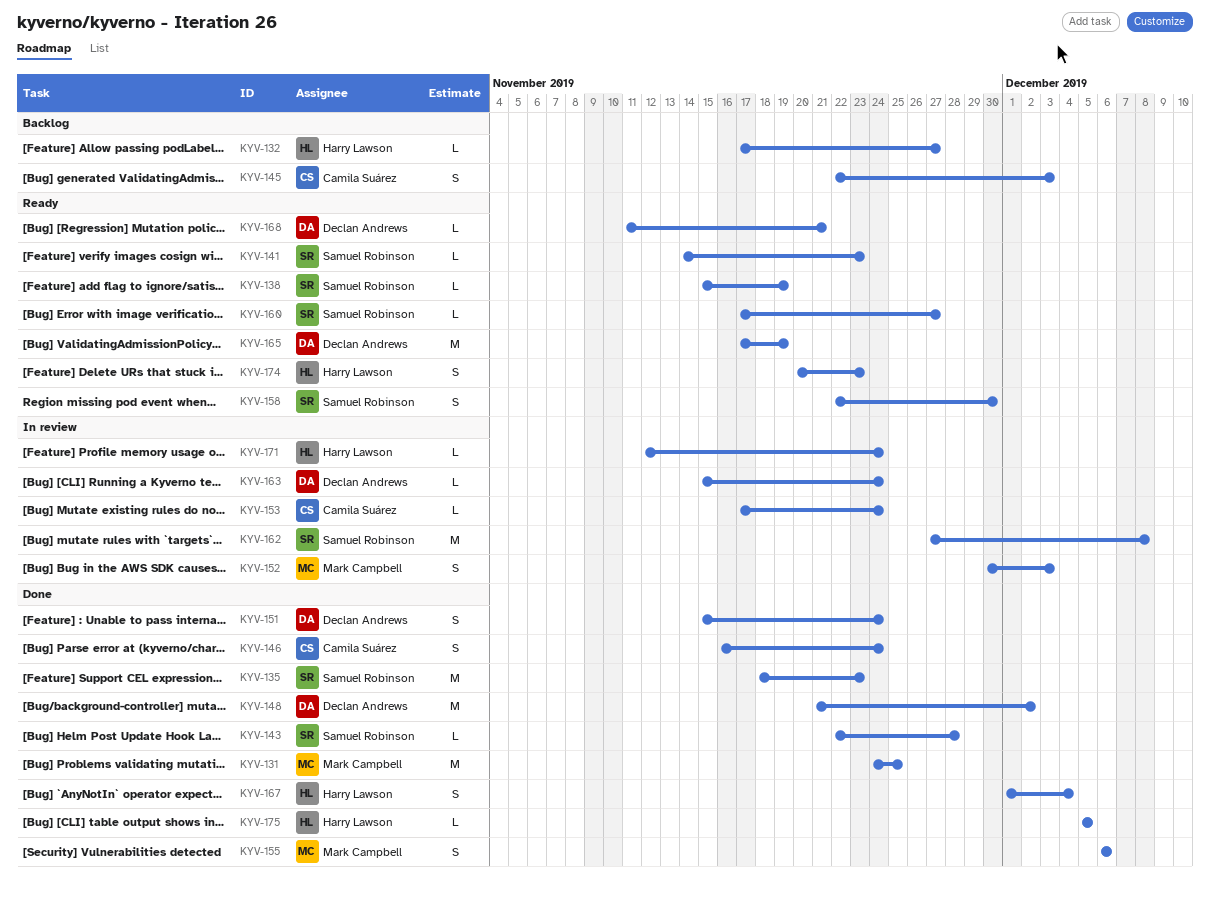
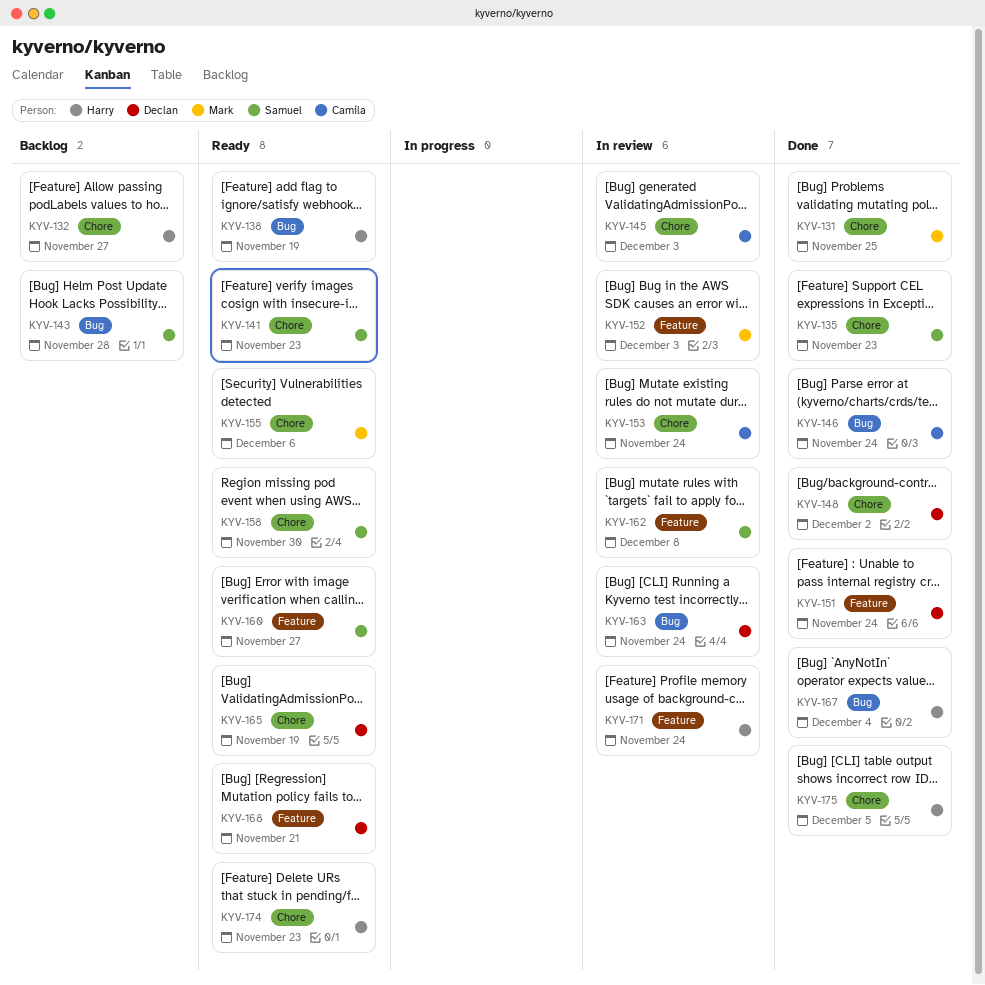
KYV-138, owner: Samuel Robinson -> Harry Lawson
KYV-143, status: Done -> Backlog
KYV-145, status: Backlog -> In review
KYV-155, status: Done -> Ready

